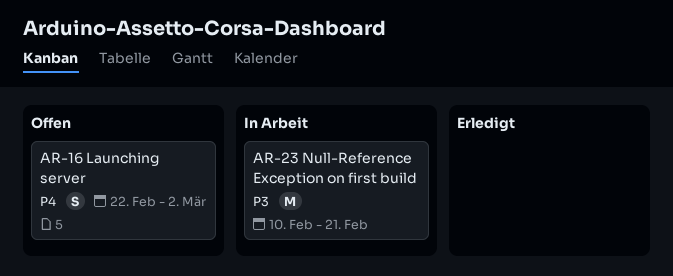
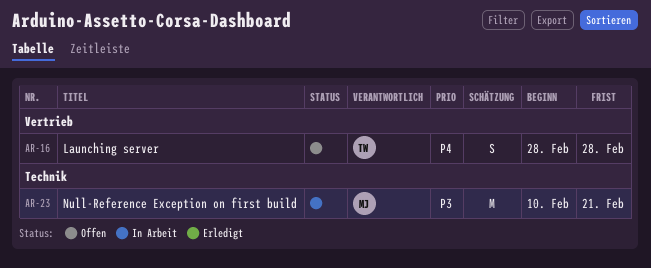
AR-16, start: Feb 22 -> Feb 28
AR-16, due: Mar 2 -> Feb 28

